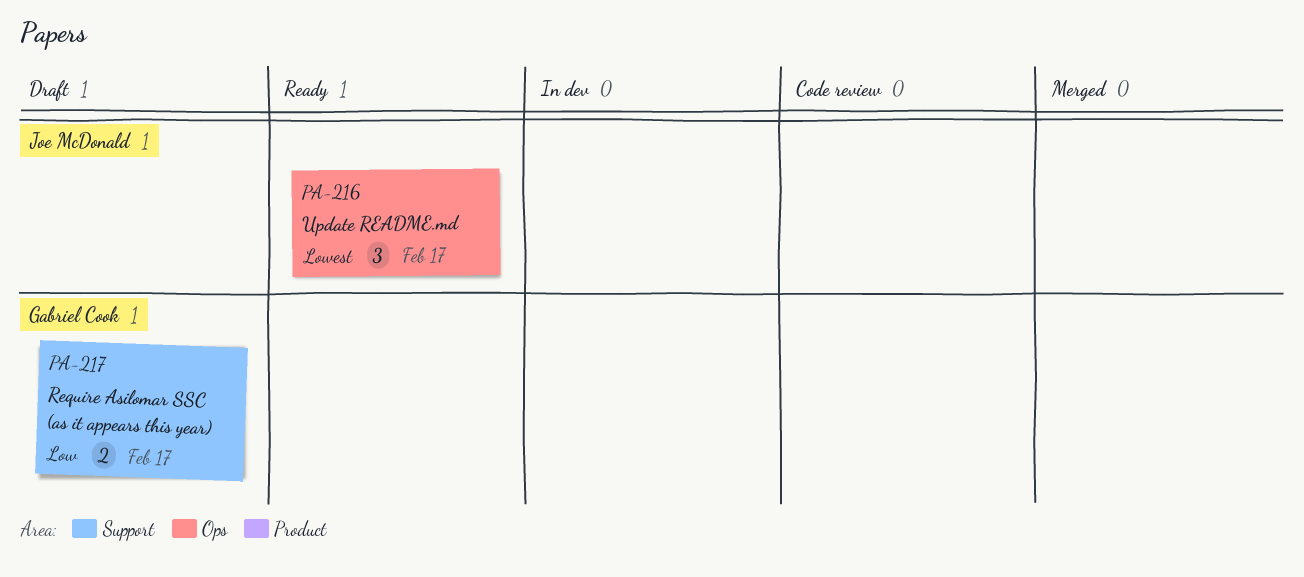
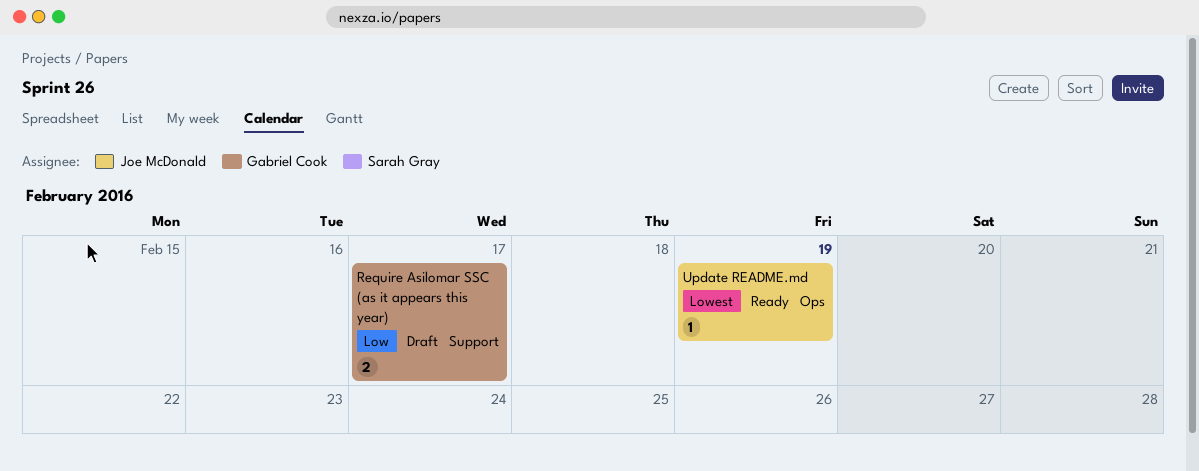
Update README.md, estimate: 3 -> 1
Update README.md, due: Feb 17 -> Feb 19

